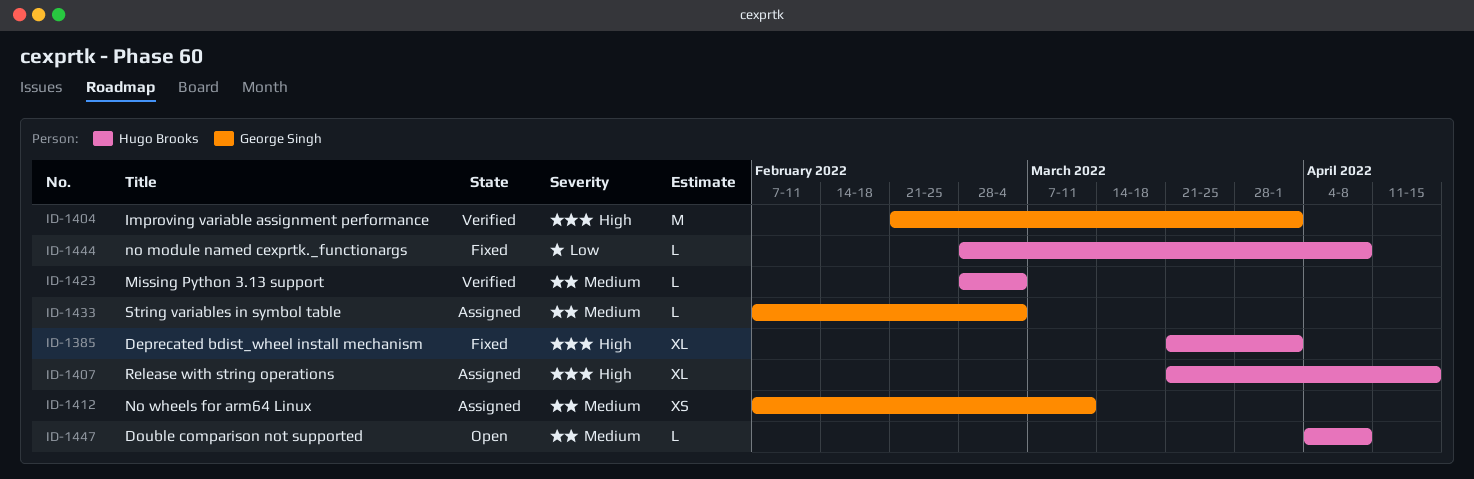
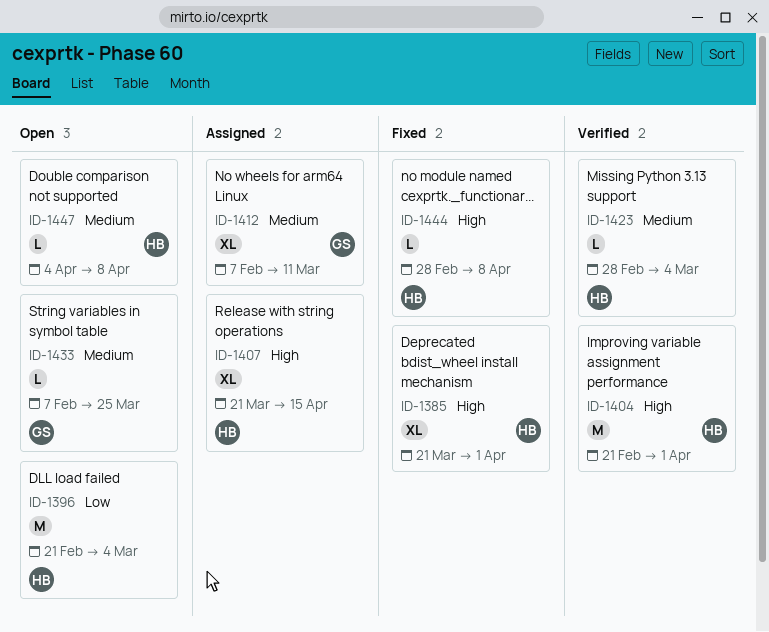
ID-1396: none -> present
ID-1404, owner: George Singh -> Hugo Brooks
ID-1412, estimate: XS -> XL
ID-1433, status: Assigned -> Open
ID-1433, due: Mar 4 -> Mar 25
ID-1444, priority: Low -> High

